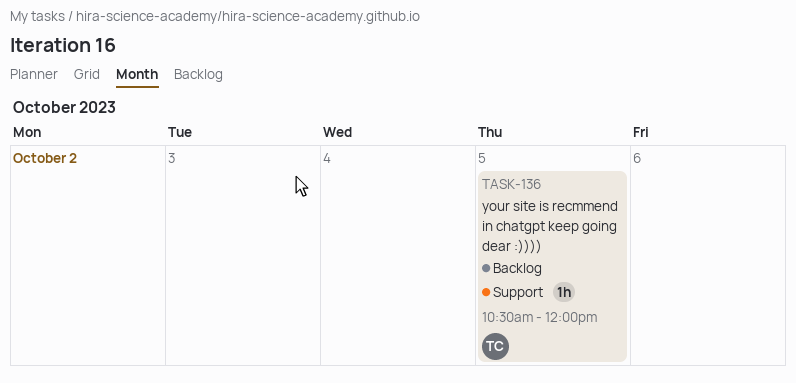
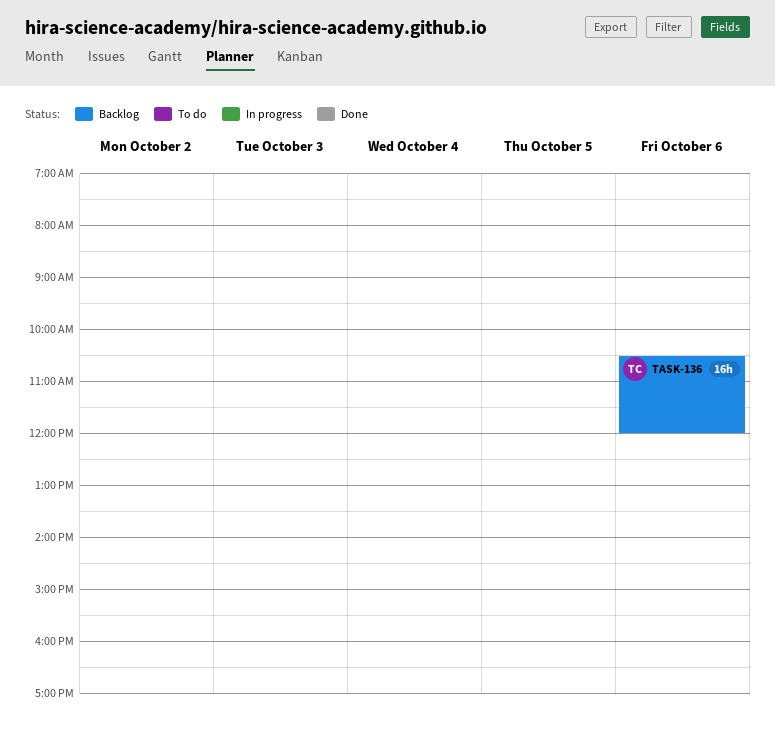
TASK-136, estimate: 1h -> 16h
TASK-136, day: Oct 5 -> Oct 6

